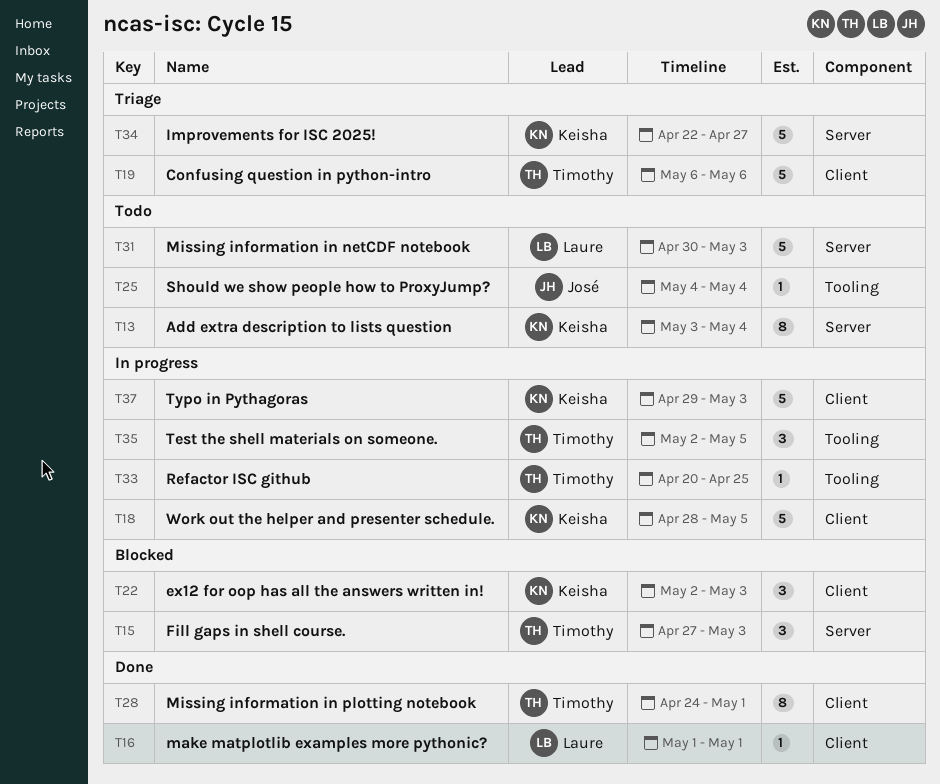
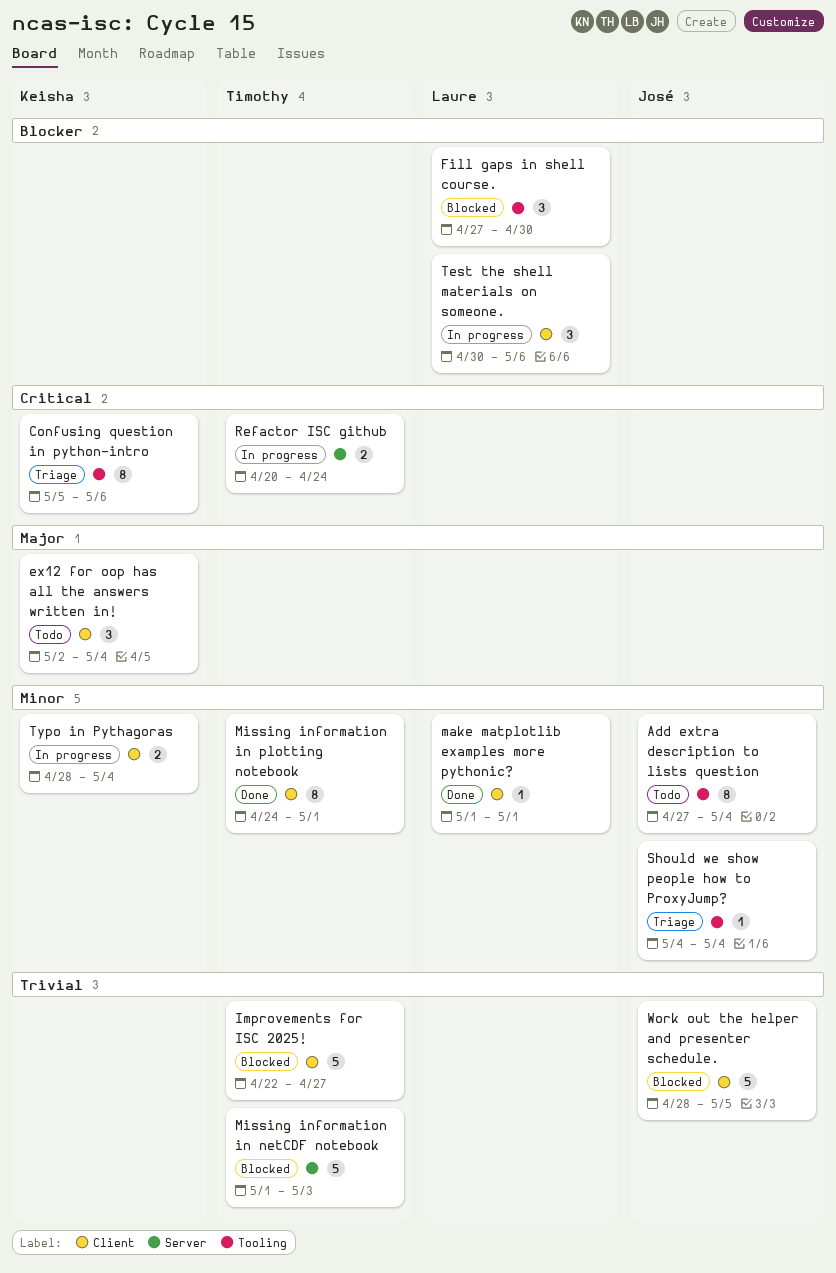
Add extra description to lists question, owner: Keisha -> José
Add extra description to lists question, label: Server -> Tooling
Add extra description to lists question, start: May 3 -> Apr 27
Confusing question in python-intro, owner: Timothy -> Keisha
Confusing question in python-intro, label: Client -> Tooling
Confusing question in python-intro, estimate: 5 -> 8
Confusing question in python-intro, start: May 6 -> May 5
ex12 for oop has all the answers written in!, status: Blocked -> Todo
ex12 for oop has all the answers written in!, due: May 3 -> May 4
Fill gaps in shell course., owner: Timothy -> Laure
Fill gaps in shell course., label: Server -> Tooling
Fill gaps in shell course., due: May 3 -> Apr 30
Improvements for ISC 2025!, status: Triage -> Blocked
Improvements for ISC 2025!, owner: Keisha -> Timothy
Improvements for ISC 2025!, label: Server -> Client
Missing information in netCDF notebook, status: Todo -> Blocked
Missing information in netCDF notebook, owner: Laure -> Timothy
Missing information in netCDF notebook, start: Apr 30 -> May 1
Refactor ISC github, label: Tooling -> Server
Refactor ISC github, estimate: 1 -> 2
Refactor ISC github, due: Apr 25 -> Apr 24
Should we show people how to ProxyJump?, status: Todo -> Triage
Test the shell materials on someone., owner: Timothy -> Laure
Test the shell materials on someone., label: Tooling -> Client
Test the shell materials on someone., start: May 2 -> Apr 30
Test the shell materials on someone., due: May 5 -> May 6
Typo in Pythagoras, estimate: 5 -> 2
Typo in Pythagoras, start: Apr 29 -> Apr 28
Typo in Pythagoras, due: May 3 -> May 4
Work out the helper and presenter schedule., status: In progress -> Blocked
Work out the helper and presenter schedule., owner: Keisha -> José

